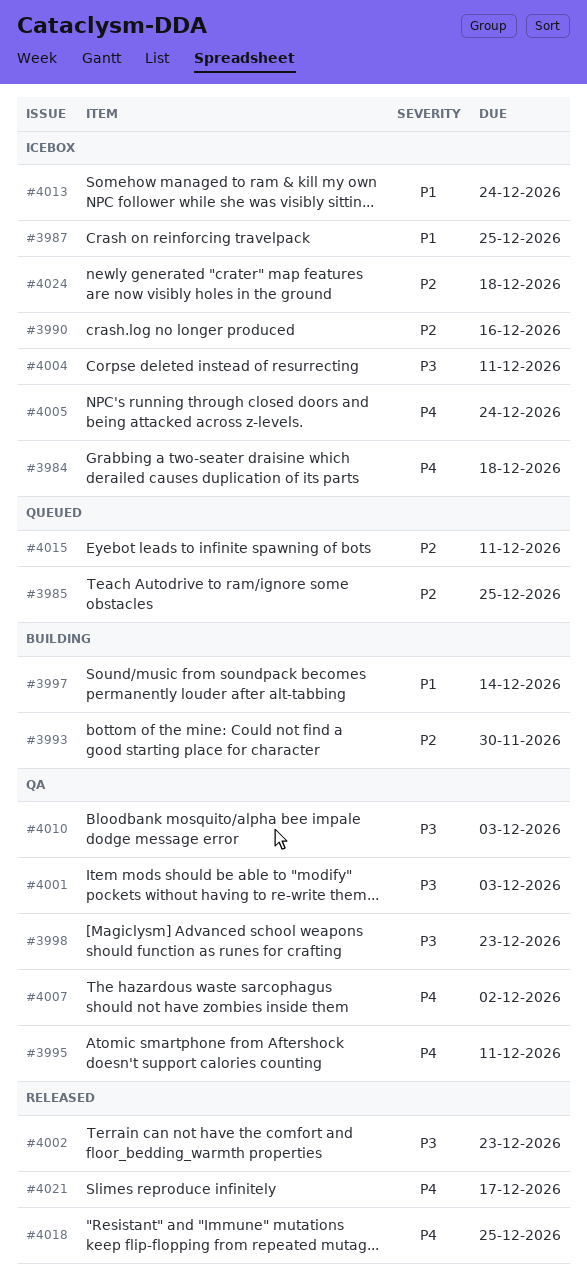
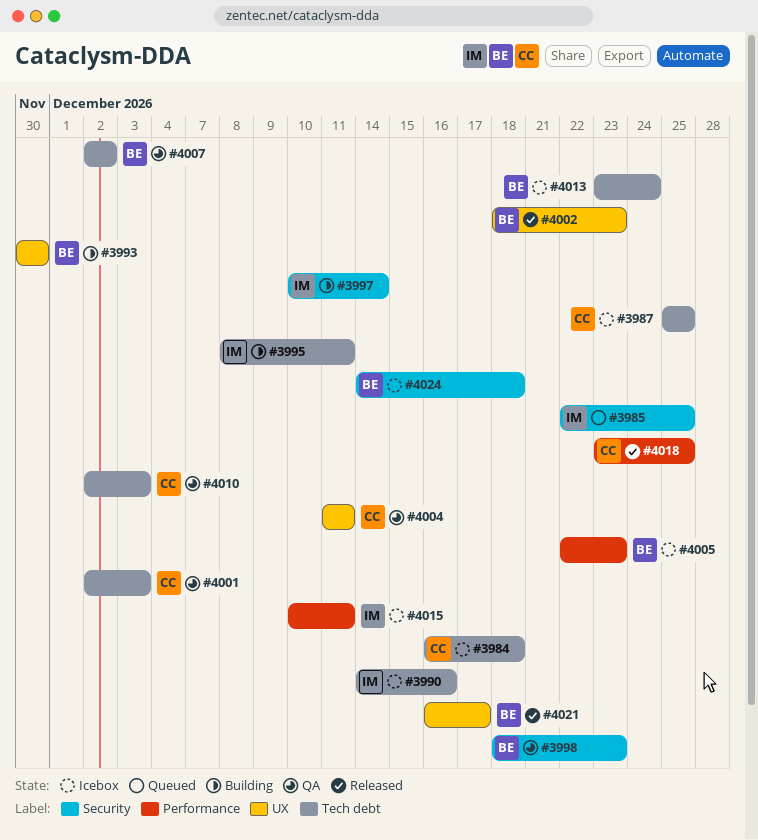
#3995, status: QA -> Building
#4004, status: Icebox -> QA
#4005, due: Dec 24 -> Dec 23
#4015, status: Queued -> Icebox

